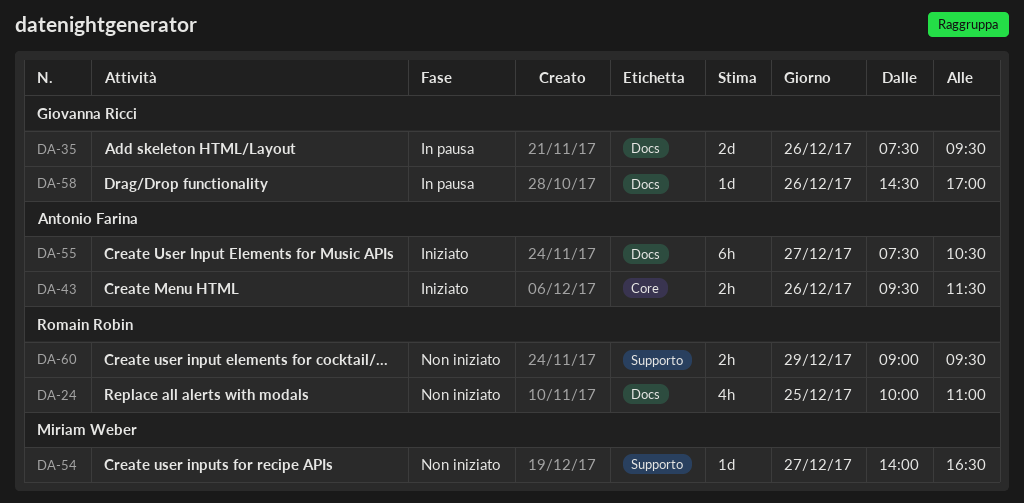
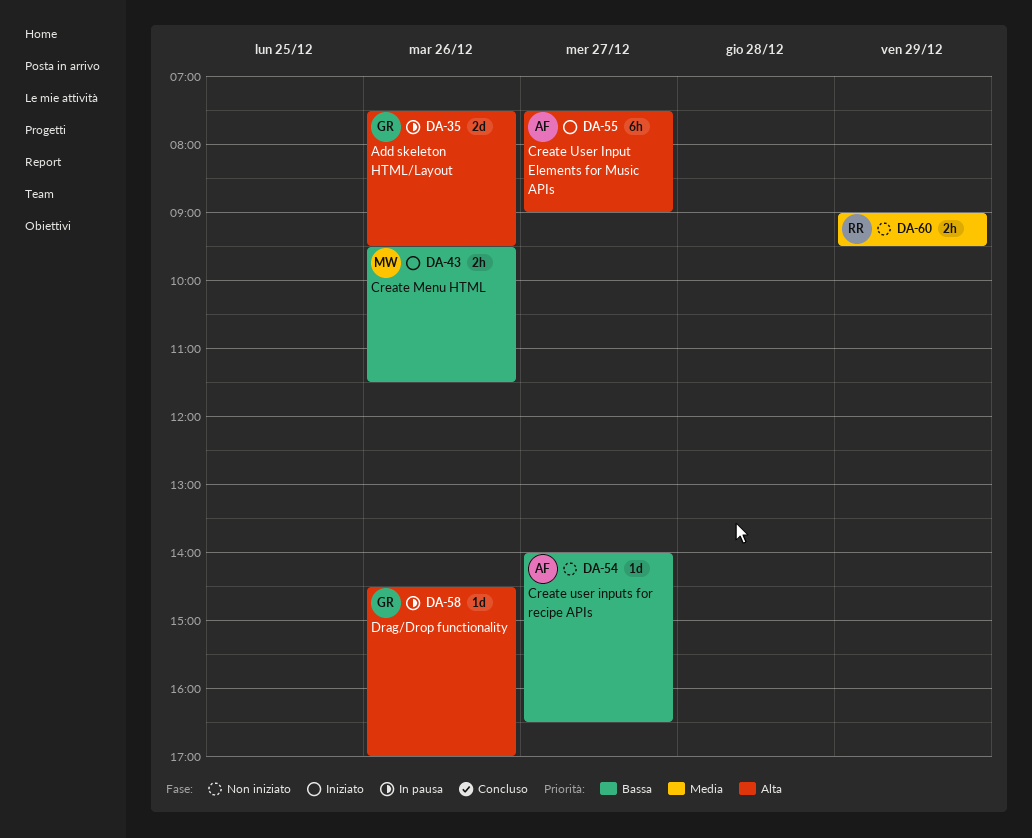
DA-24: present -> none
DA-43, owner: Antonio Farina -> Miriam Weber
DA-54, owner: Miriam Weber -> Antonio Farina
DA-55, ends: 10:30 -> 09:00

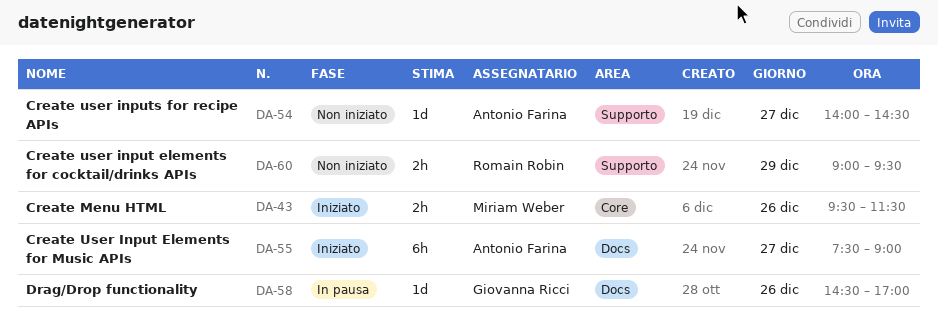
DA-35: present -> none
DA-54, ends: 16:30 -> 14:30

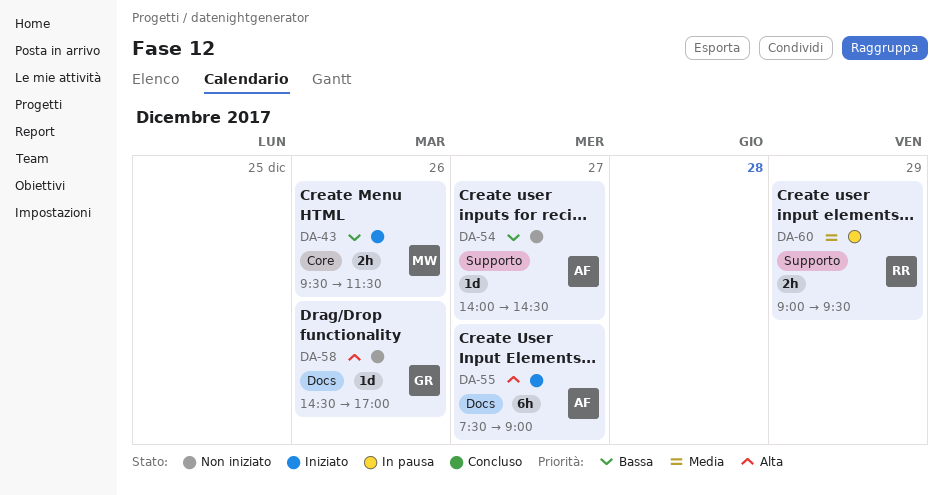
DA-58, status: In pausa -> Non iniziato
DA-60, status: Non iniziato -> In pausa

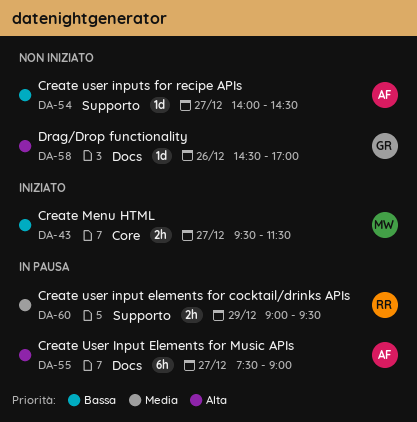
DA-43, day: Dec 26 -> Dec 27
DA-55, status: Iniziato -> In pausa

